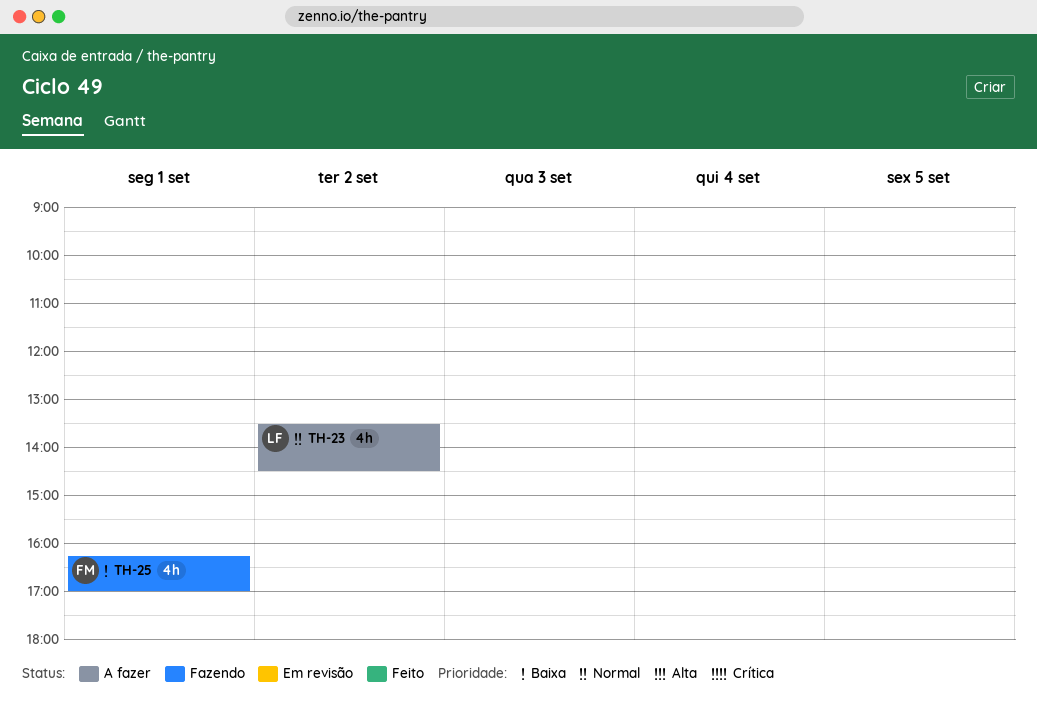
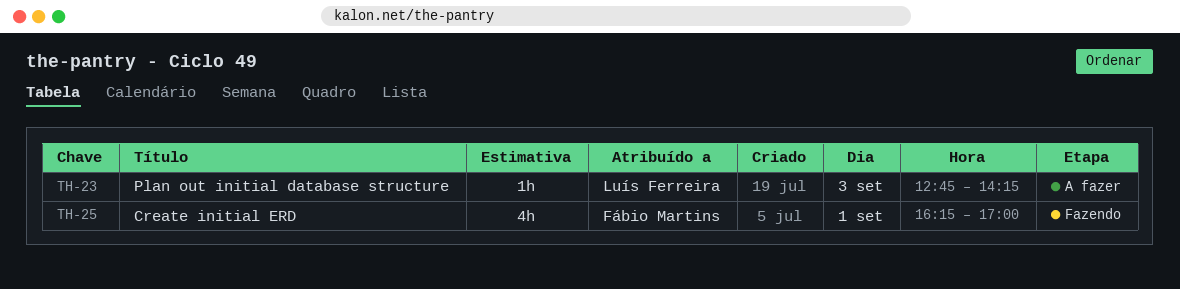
TH-23, estimate: 4h -> 1h
TH-23, day: Sep 2 -> Sep 3
TH-23, begins: 13:30 -> 12:45
TH-23, ends: 14:30 -> 14:15

